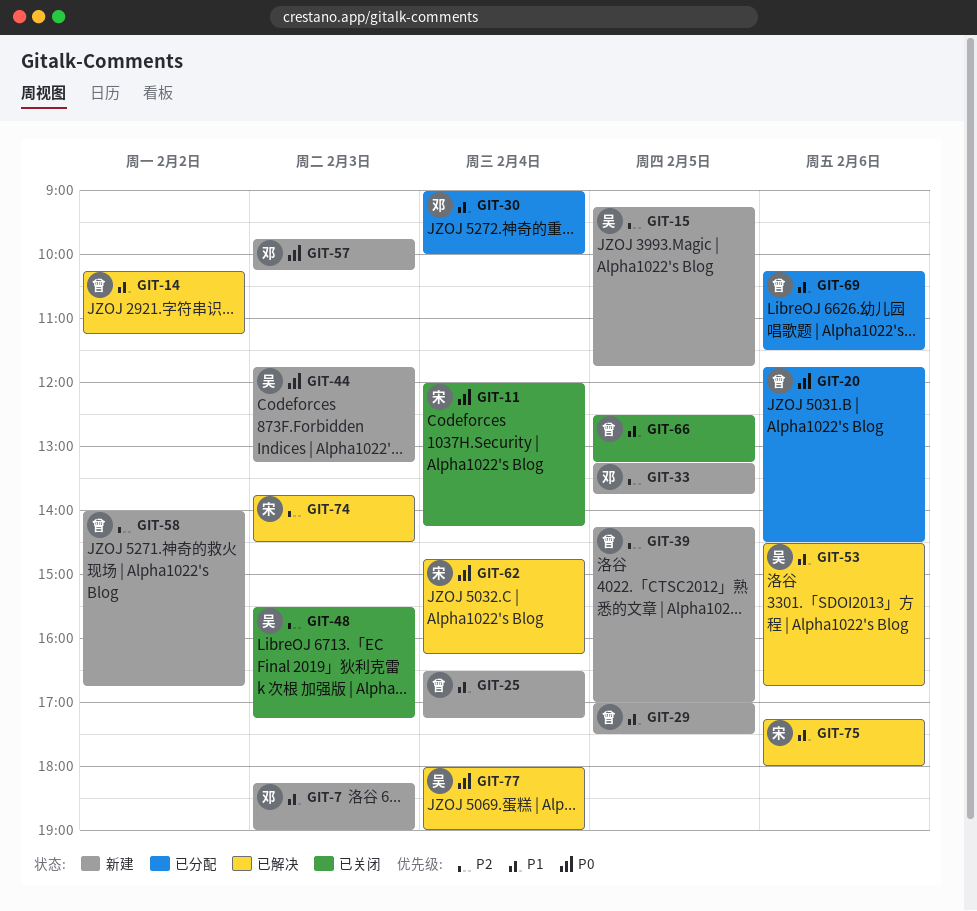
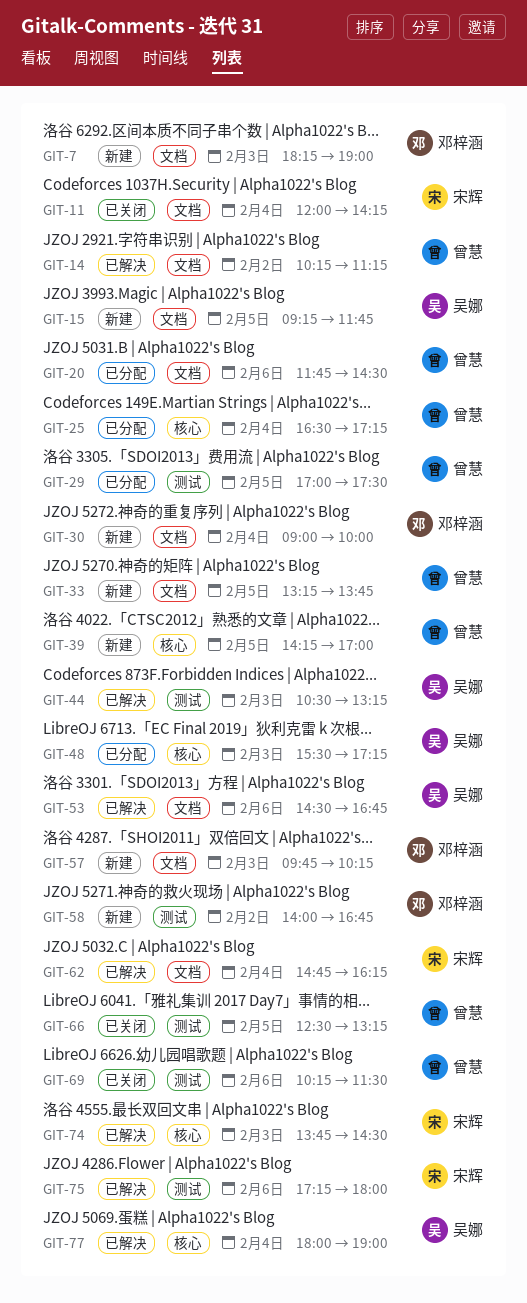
GIT-25, status: 新建 -> 已分配
GIT-29, status: 新建 -> 已分配
GIT-30, status: 已分配 -> 新建
GIT-33, owner: 邓梓涵 -> 曾慧
GIT-44, status: 新建 -> 已解决
GIT-44, begins: 11:45 -> 10:30
GIT-48, status: 已关闭 -> 已分配
GIT-58, owner: 曾慧 -> 邓梓涵
GIT-69, status: 已分配 -> 已关闭

